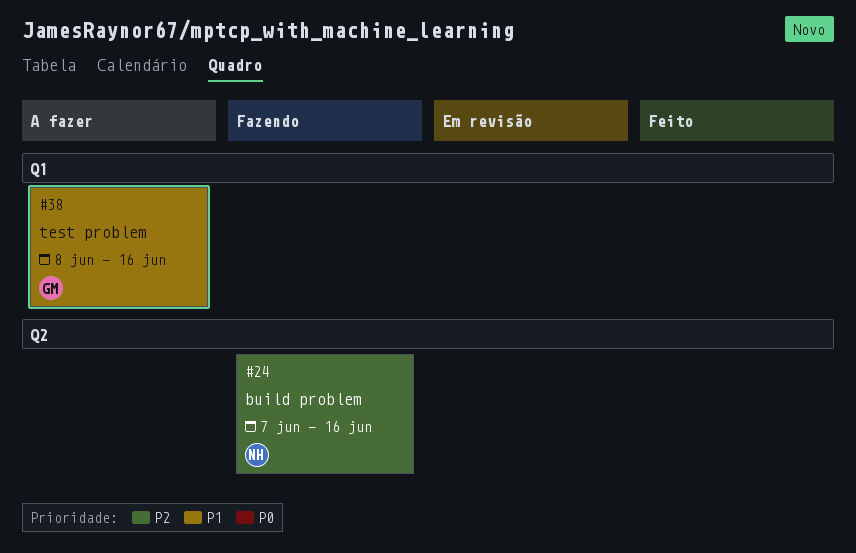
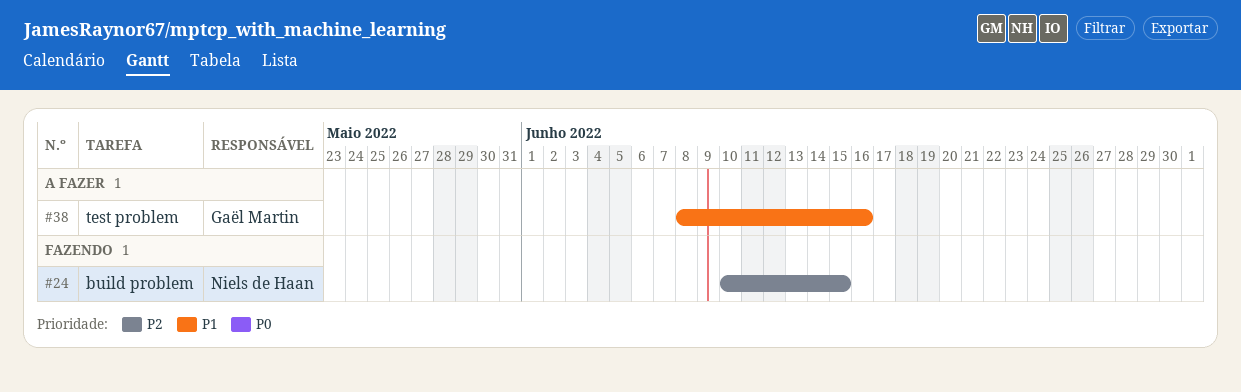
#24, start: Jun 7 -> Jun 10
#24, due: Jun 16 -> Jun 15

